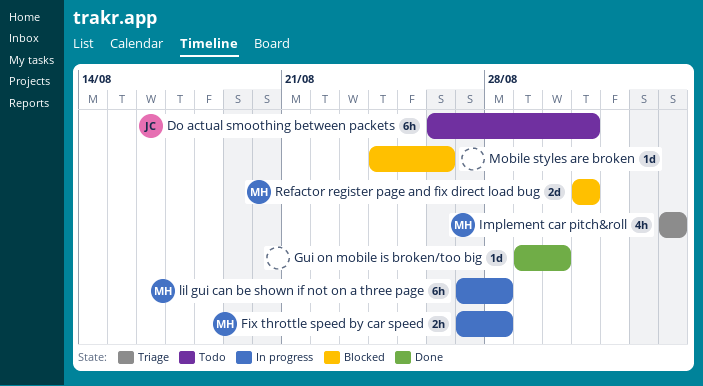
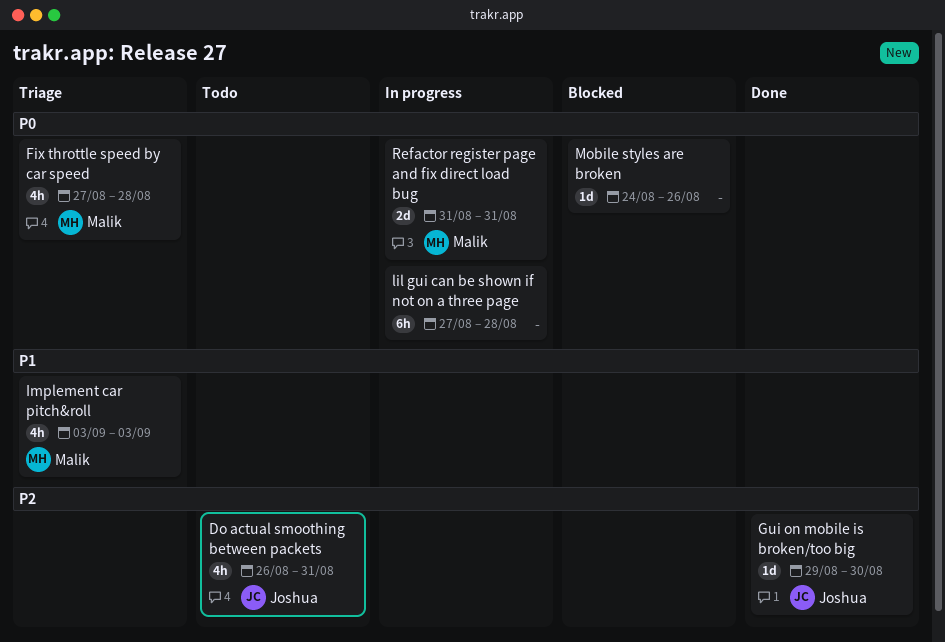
Do actual smoothing between packets, estimate: 6h -> 4h
Fix throttle speed by car speed, status: In progress -> Triage
Fix throttle speed by car speed, estimate: 2h -> 4h
Gui on mobile is broken/too big, owner: none -> Joshua
lil gui can be shown if not on a three page, owner: Malik -> none
Refactor register page and fix direct load bug, status: Blocked -> In progress

